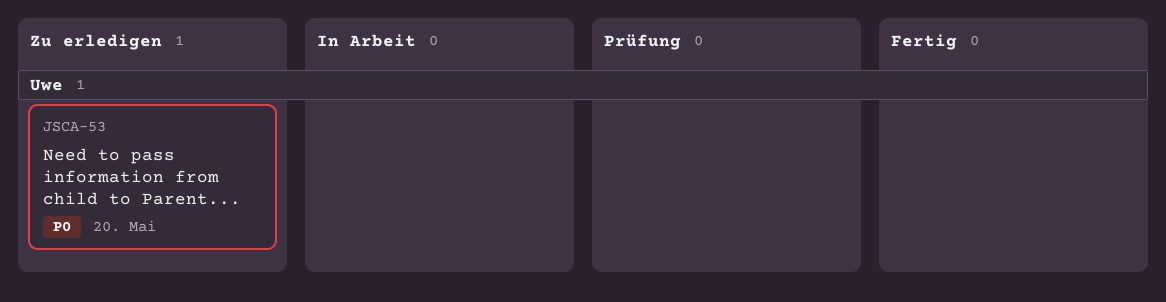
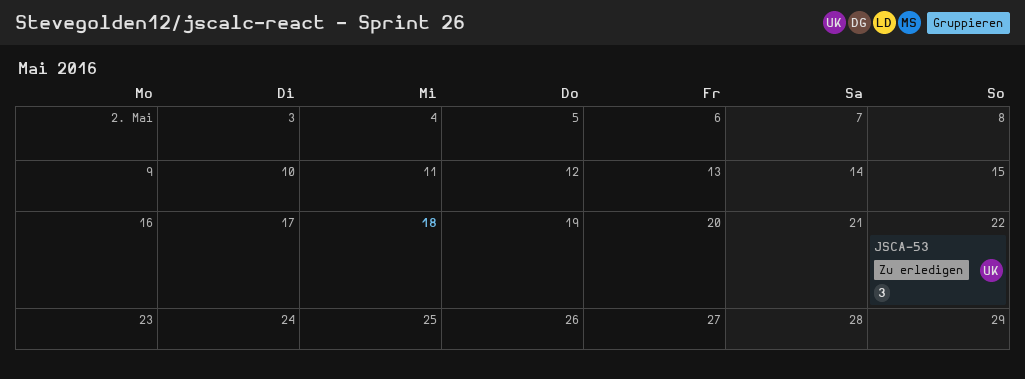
JSCA-53, due: May 20 -> May 22

